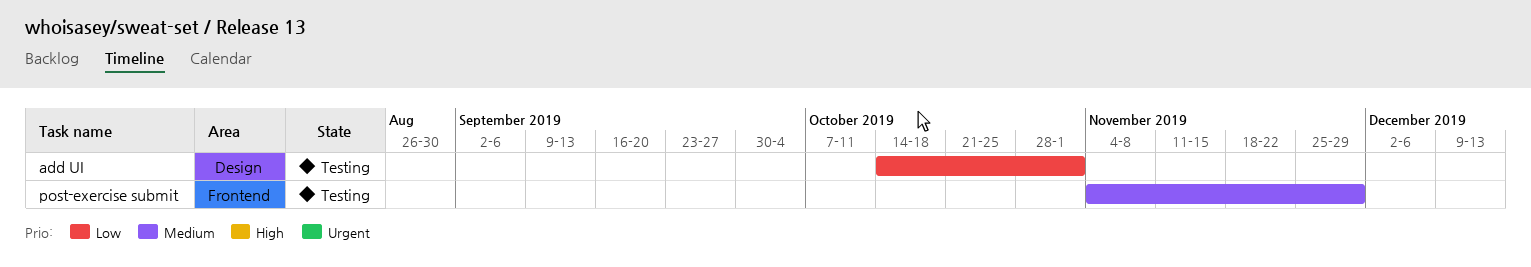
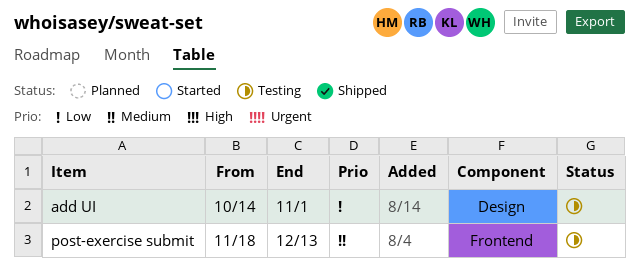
post-exercise submit, start: Nov 4 -> Nov 18
post-exercise submit, due: Nov 29 -> Dec 13

